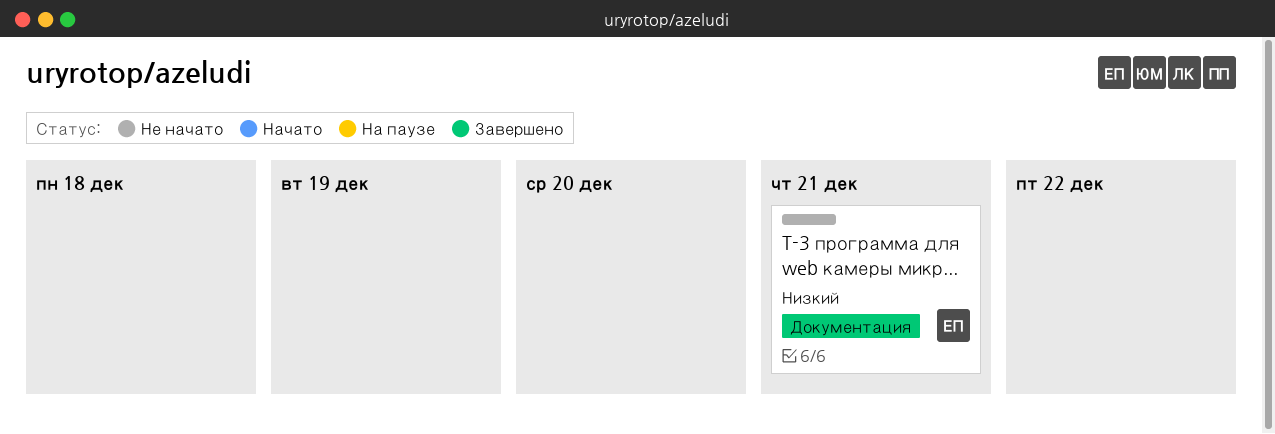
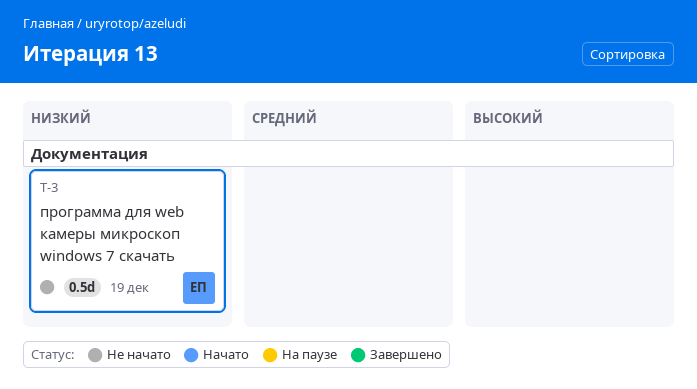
T-3, due: Dec 21 -> Dec 19

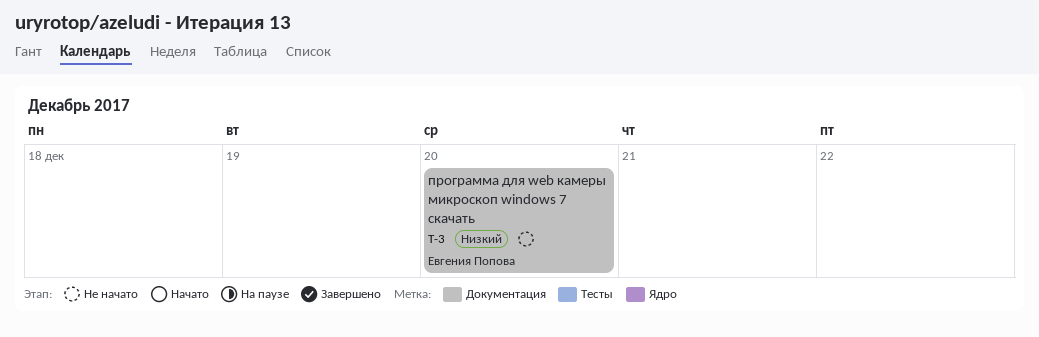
T-3, due: Dec 19 -> Dec 20

